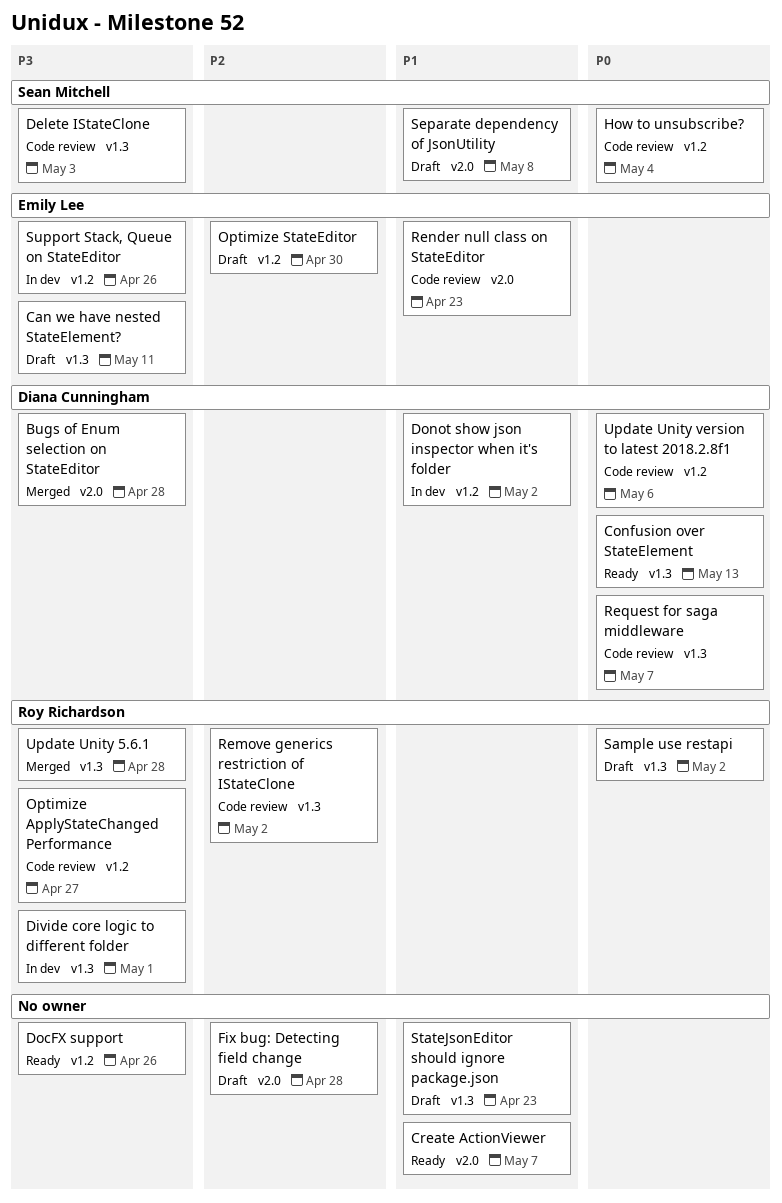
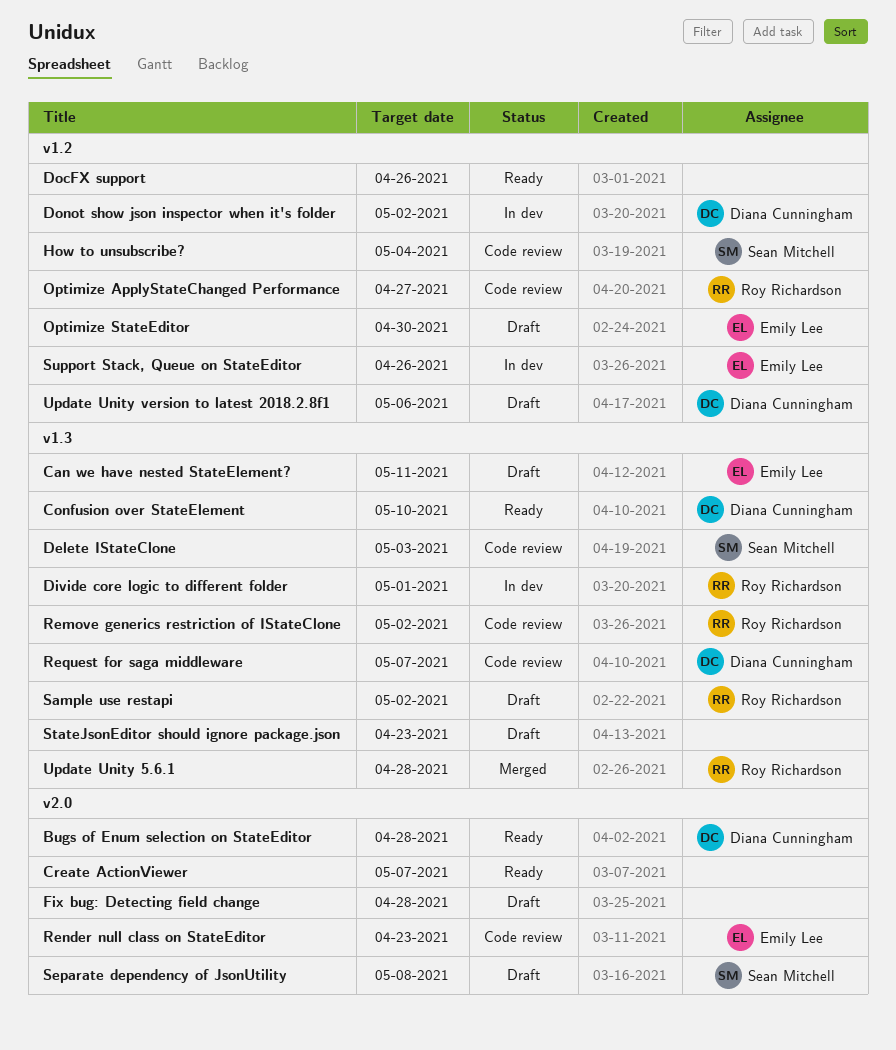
Bugs of Enum selection on StateEditor, status: Merged -> Ready
Confusion over StateElement, due: May 13 -> May 10
Update Unity version to latest 2018.2.8f1, status: Code review -> Draft

